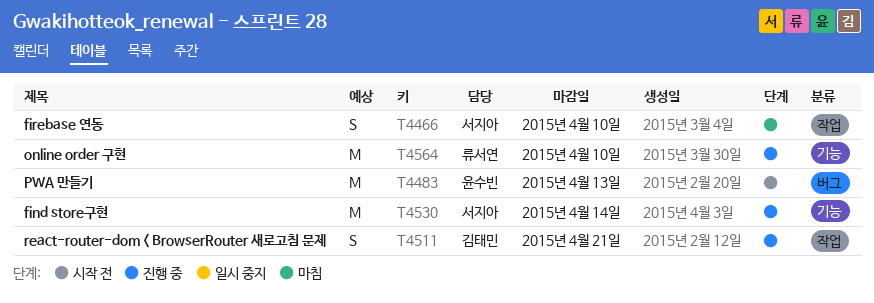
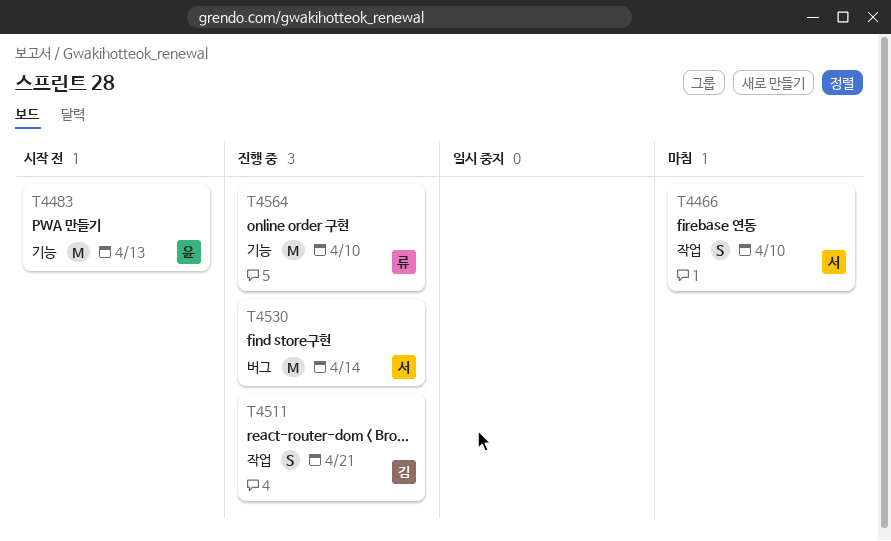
T4483, label: 버그 -> 기능
T4530, label: 기능 -> 버그

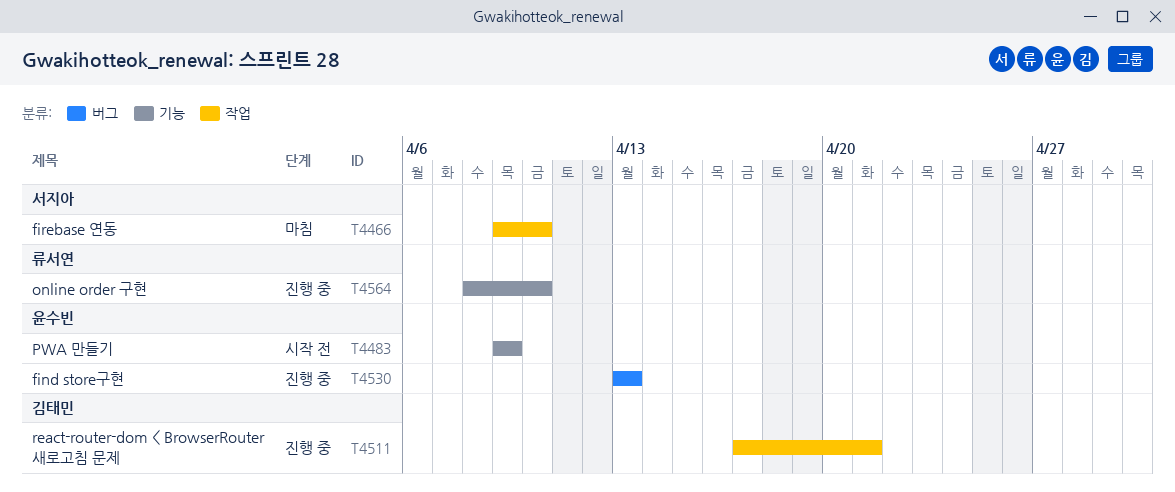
T4483, due: Apr 13 -> Apr 9
T4530, owner: 서지아 -> 윤수빈
T4530, due: Apr 14 -> Apr 13

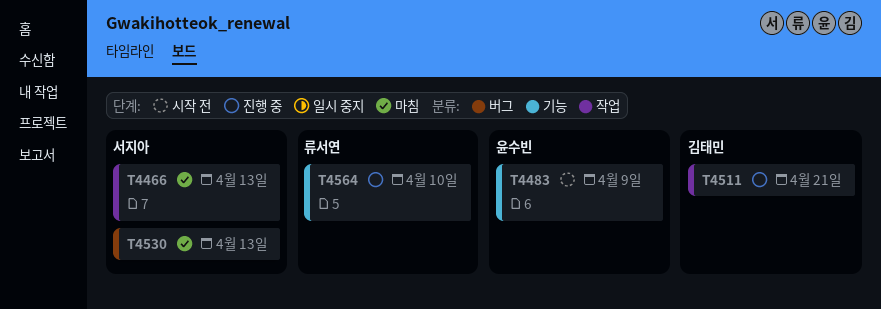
T4466, due: Apr 10 -> Apr 13
T4530, status: 진행 중 -> 마침
T4530, owner: 윤수빈 -> 서지아

